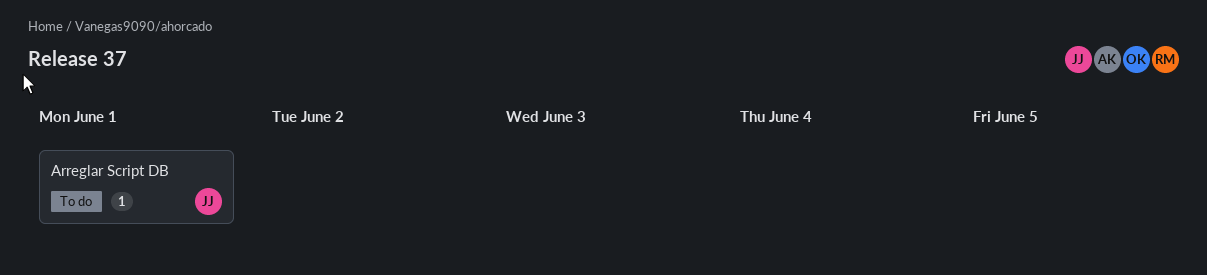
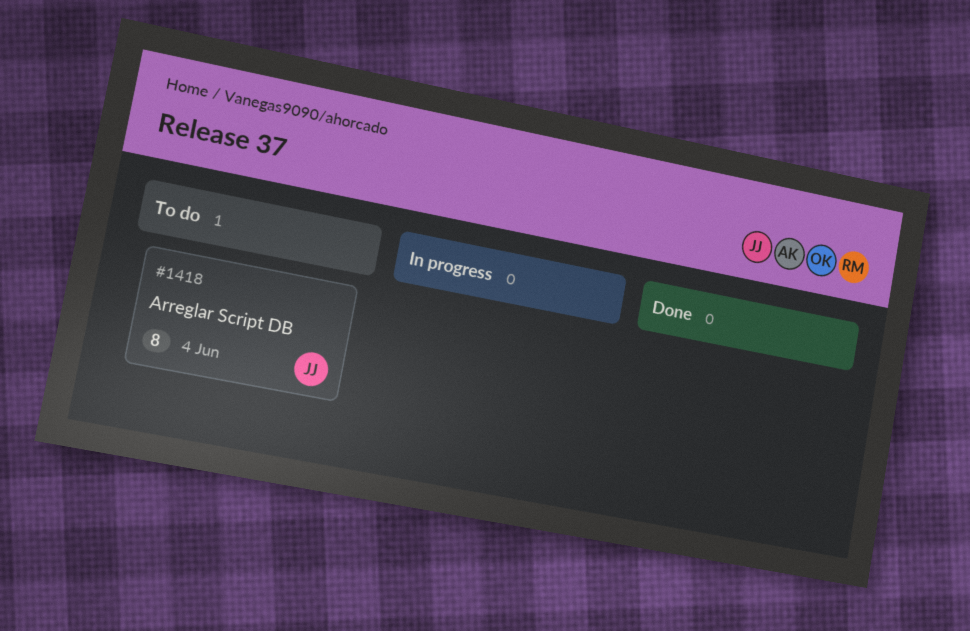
Arreglar Script DB, estimate: 1 -> 8
Arreglar Script DB, due: Jun 1 -> Jun 4

